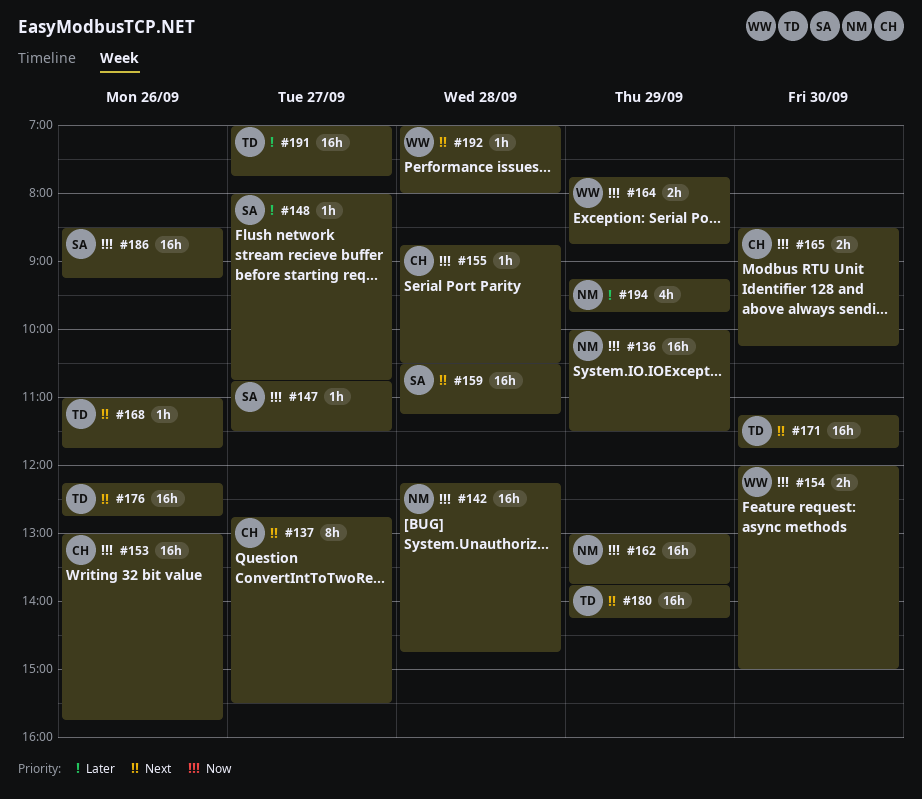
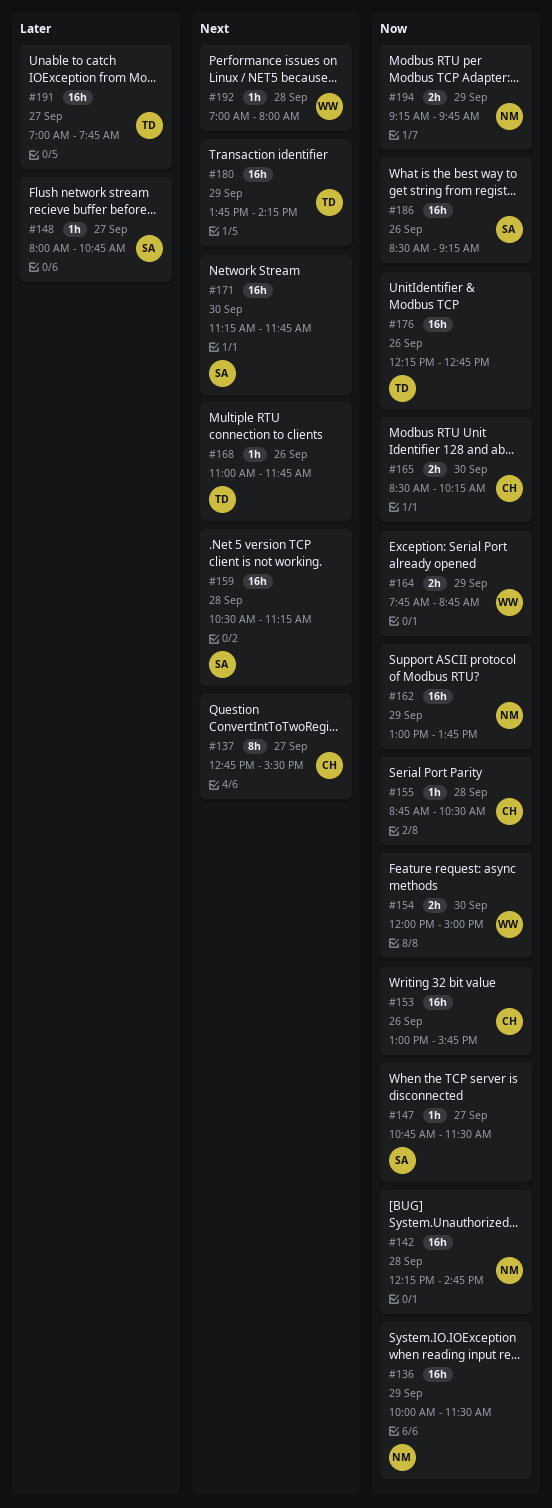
#171, owner: TD -> SA
#176, priority: Next -> Now
#194, priority: Later -> Now
#194, estimate: 4h -> 2h

